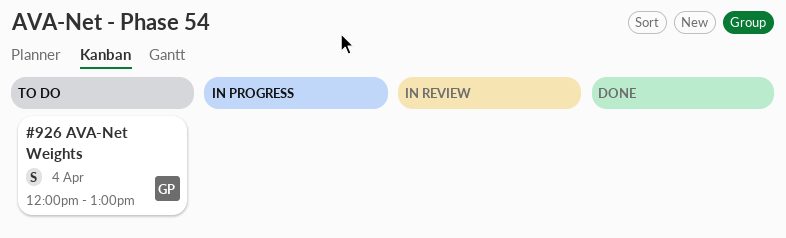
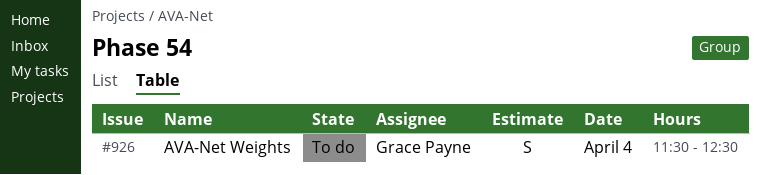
#926, begins: 12:00 -> 11:30
#926, ends: 13:00 -> 12:30

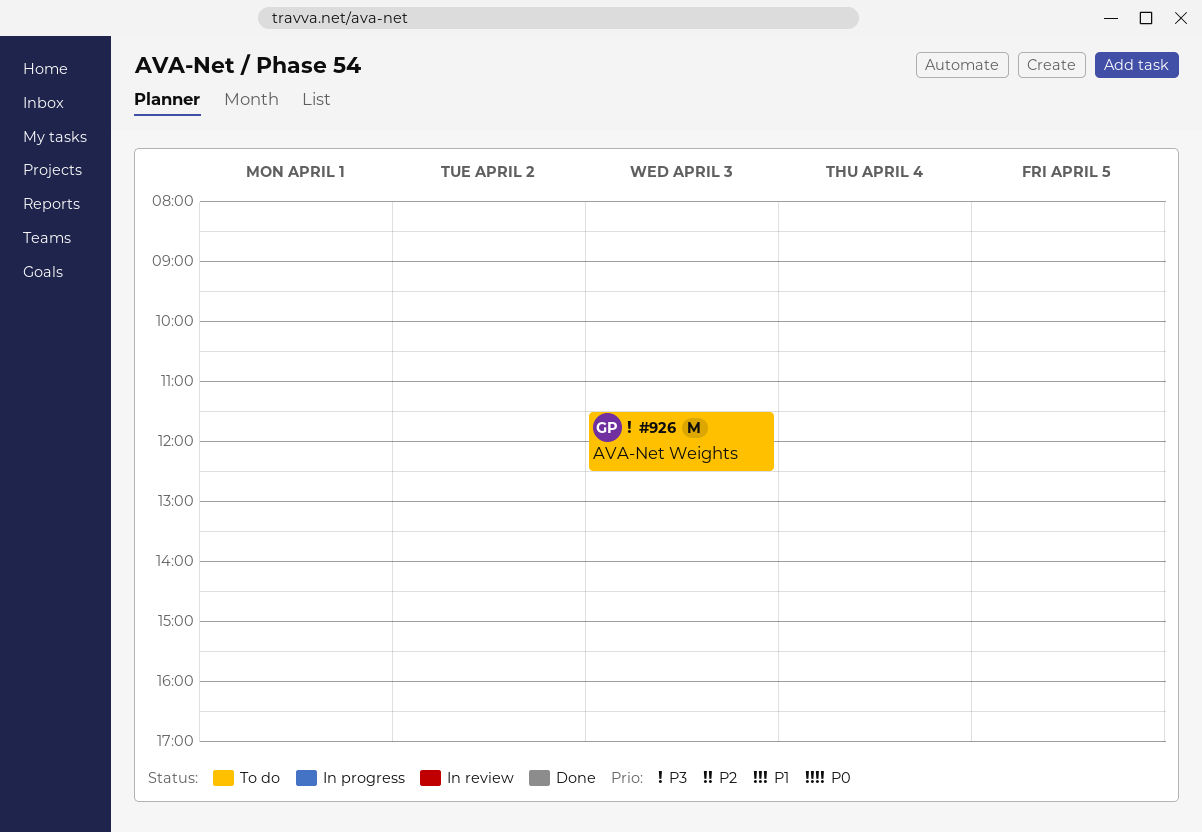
#926, estimate: S -> M
#926, day: Apr 4 -> Apr 3

